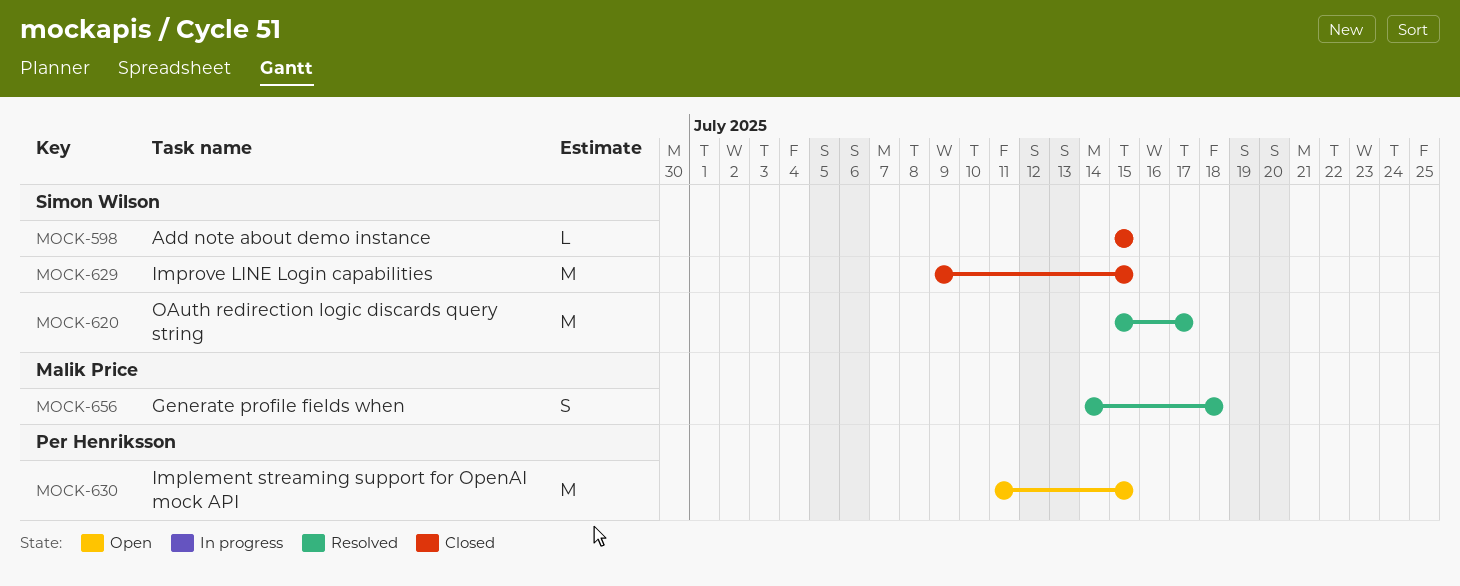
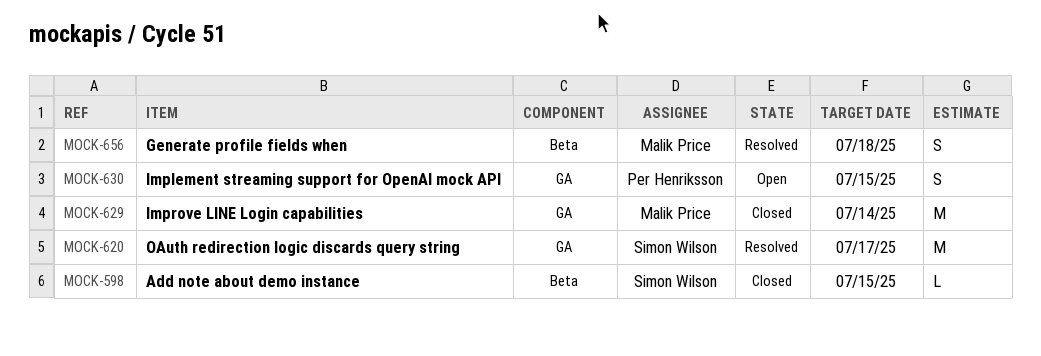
MOCK-629, owner: Simon Wilson -> Malik Price
MOCK-629, due: Jul 15 -> Jul 14
MOCK-630, estimate: M -> S

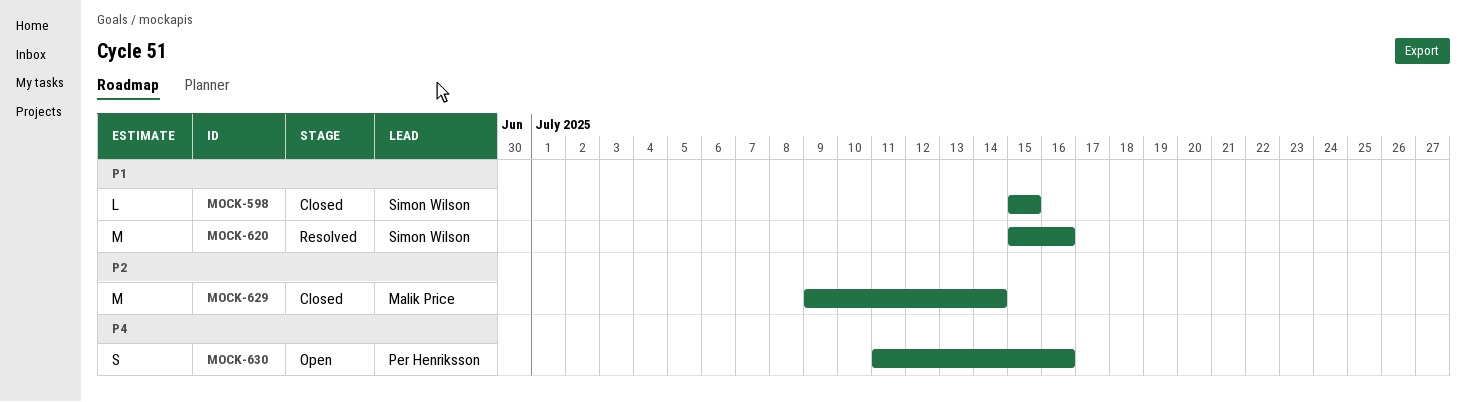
MOCK-620, due: Jul 17 -> Jul 16
MOCK-630, due: Jul 15 -> Jul 16
MOCK-656: present -> none

